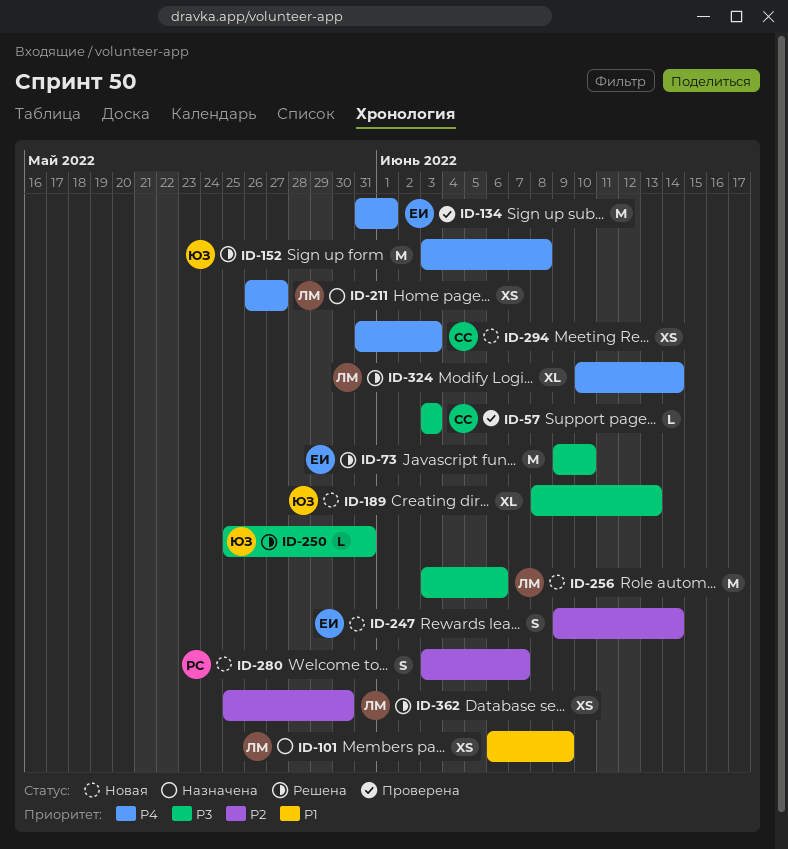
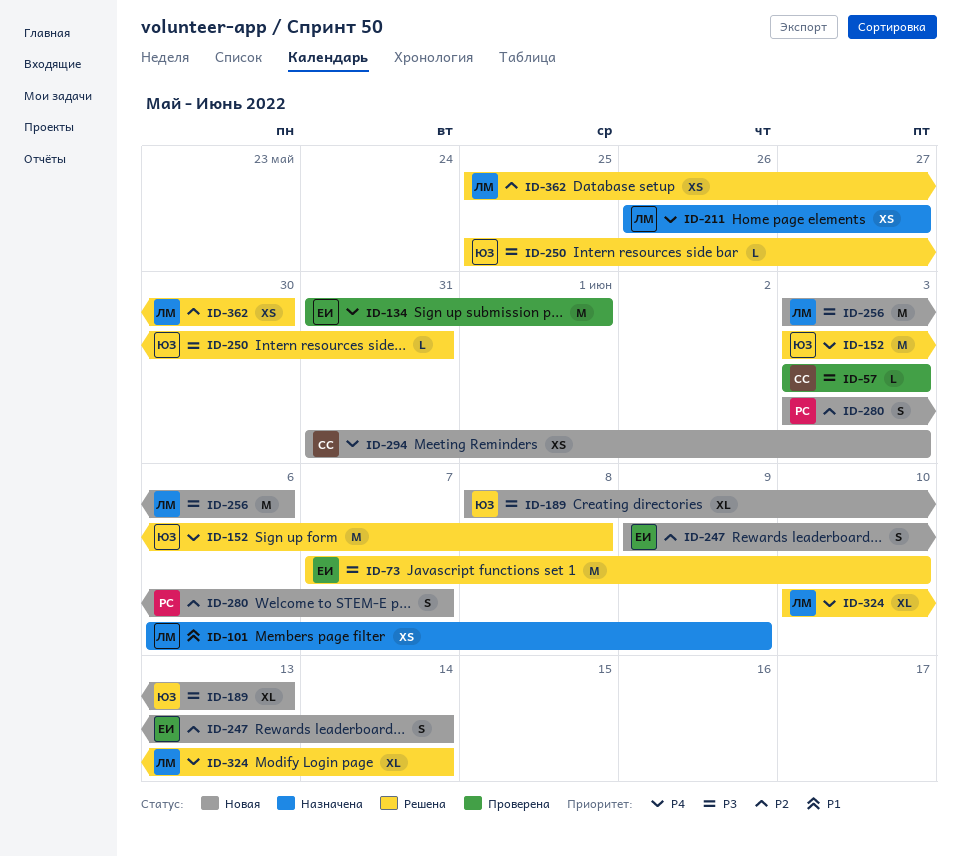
ID-73, start: Jun 9 -> Jun 7

